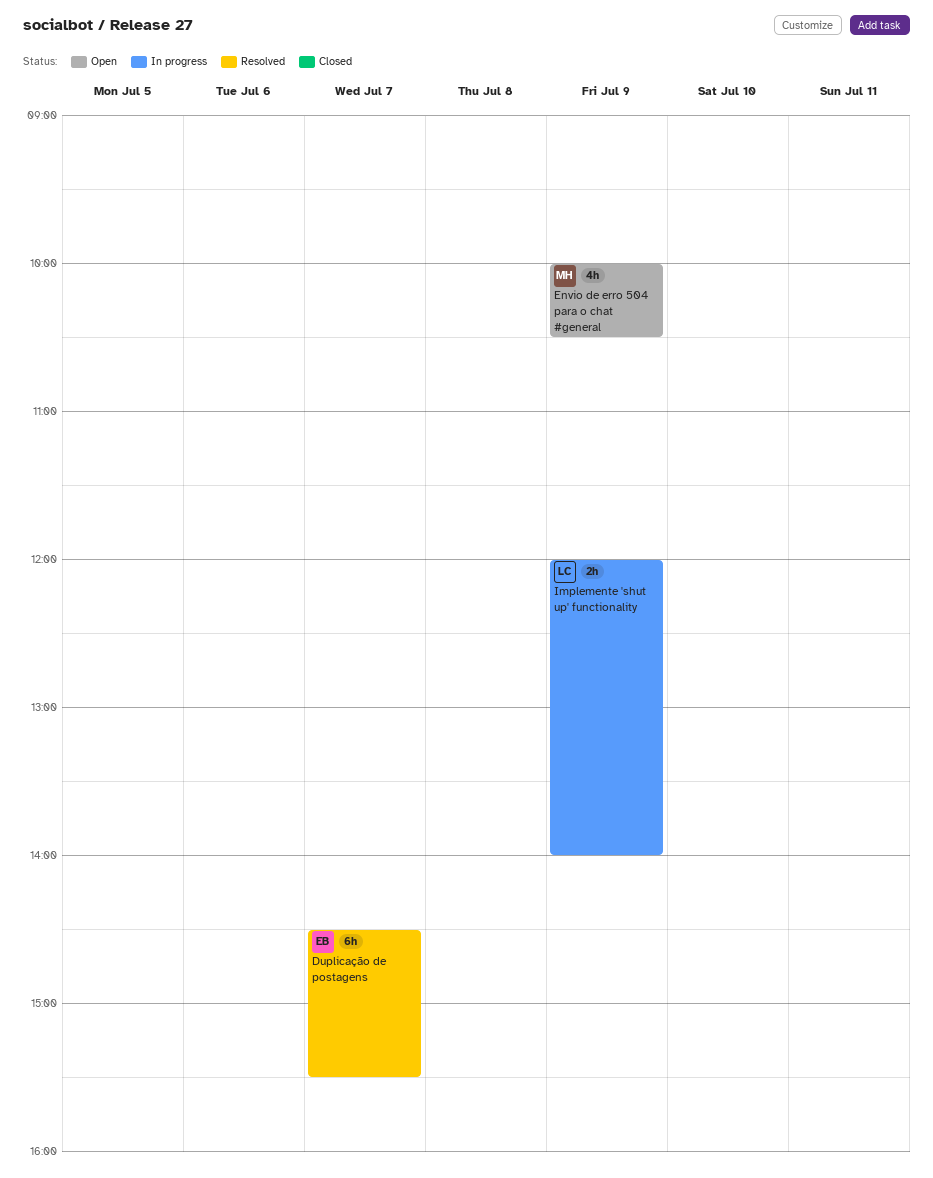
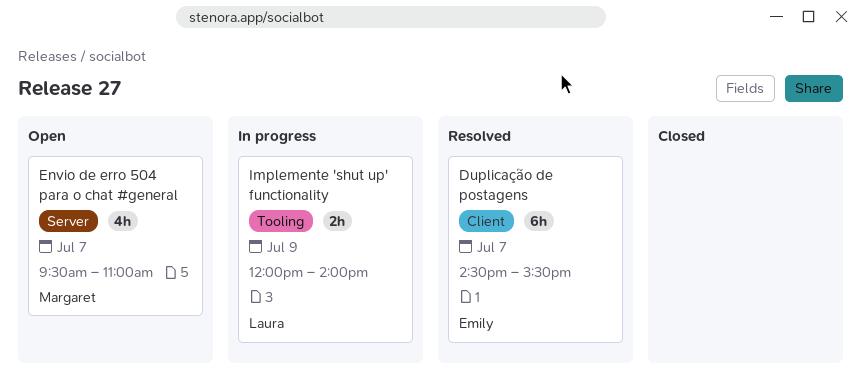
Envio de erro 504 para o chat #general, day: Jul 9 -> Jul 7
Envio de erro 504 para o chat #general, begins: 10:00 -> 09:30
Envio de erro 504 para o chat #general, ends: 10:30 -> 11:00

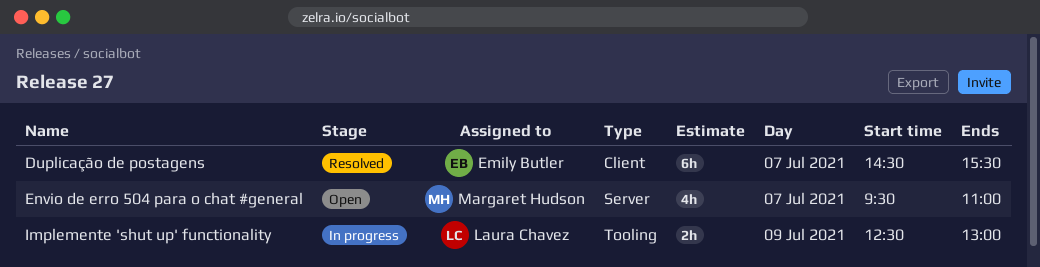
Implemente 'shut up' functionality, begins: 12:00 -> 12:30
Implemente 'shut up' functionality, ends: 14:00 -> 13:00

